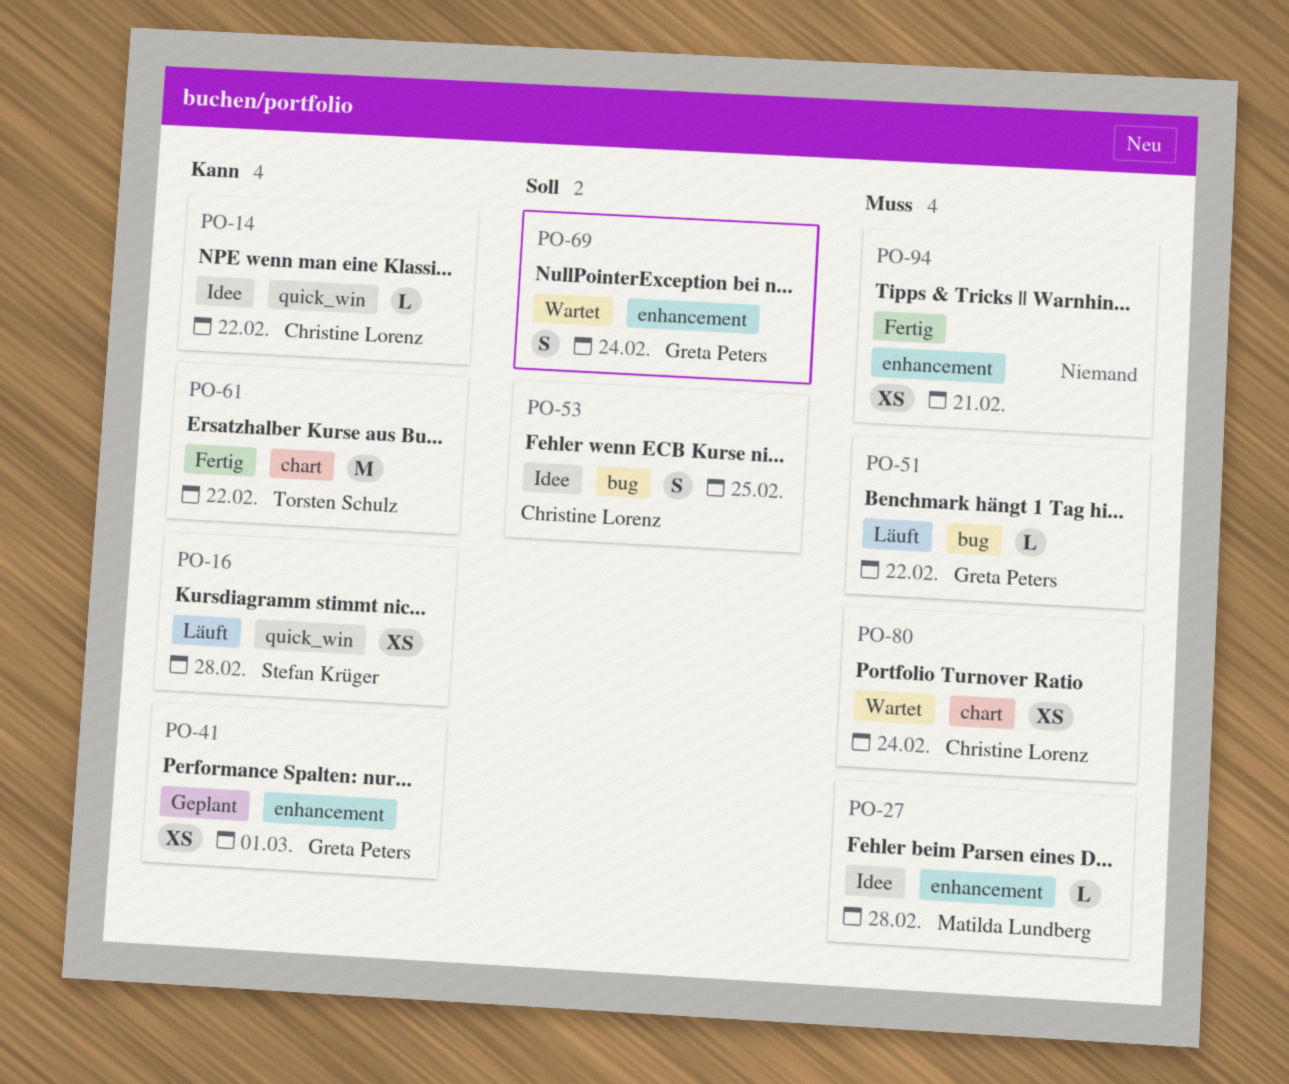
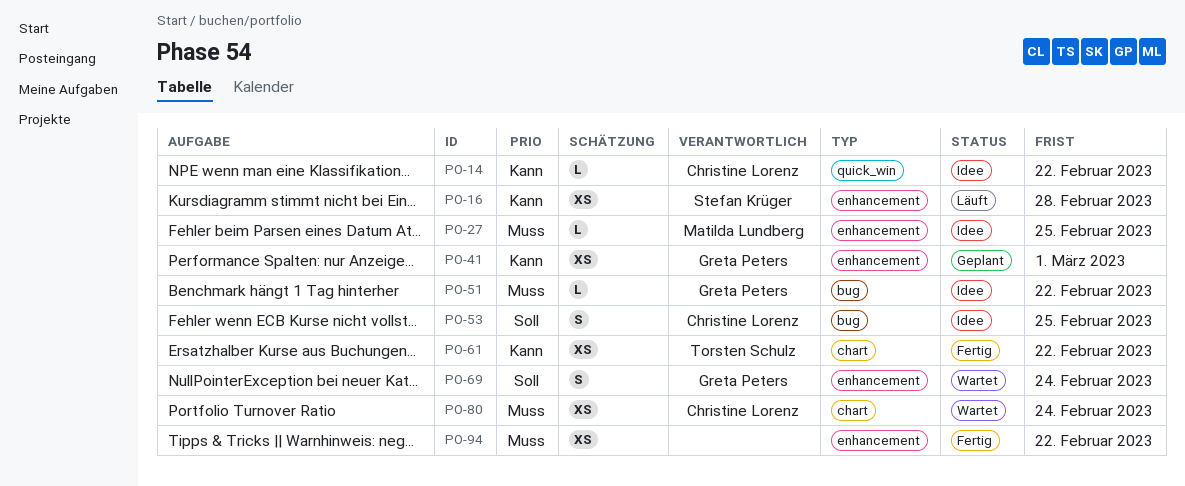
PO-16, label: quick_win -> enhancement
PO-27, due: Feb 28 -> Feb 25
PO-51, status: Läuft -> Idee
PO-61, estimate: M -> XS
PO-94, due: Feb 21 -> Feb 22

